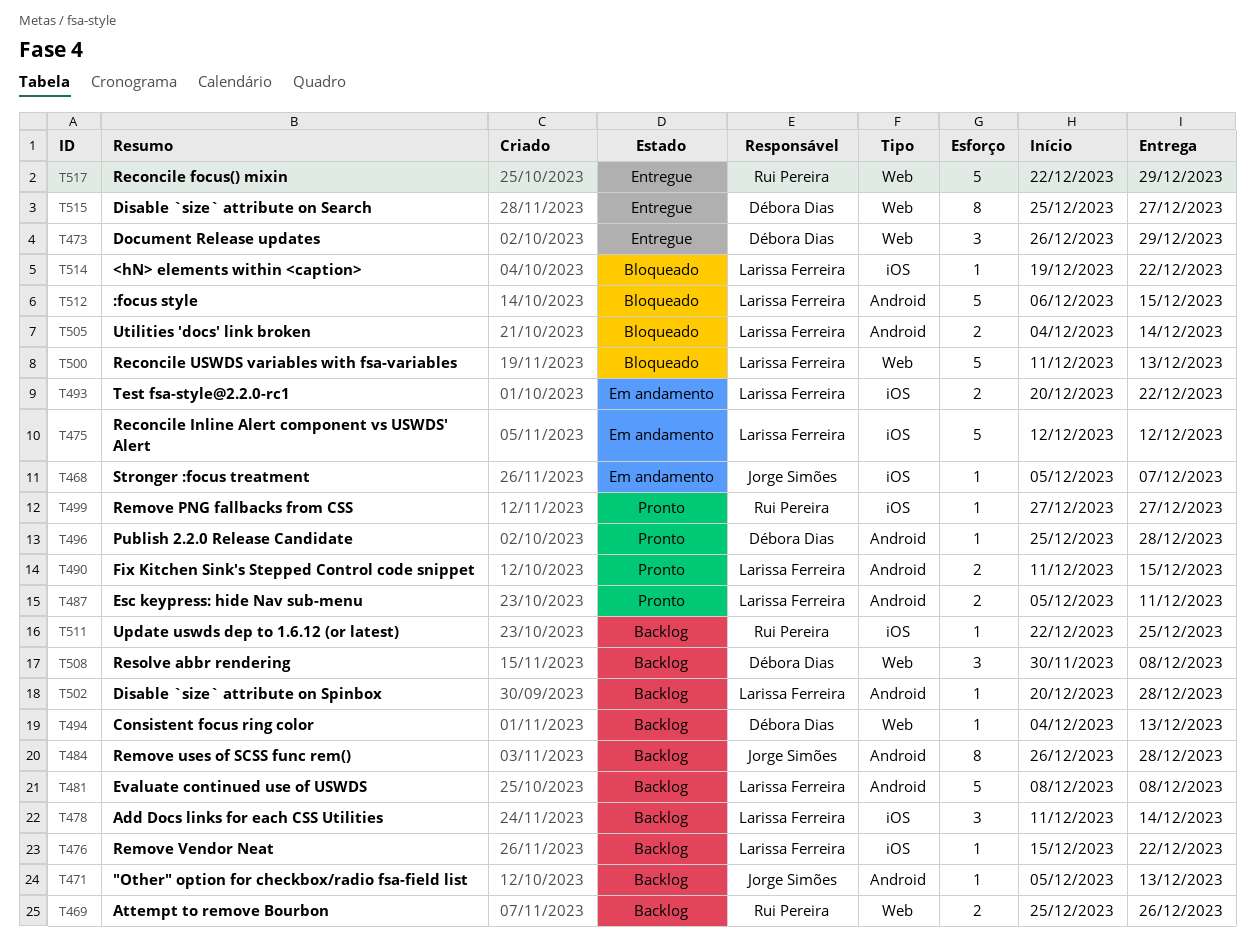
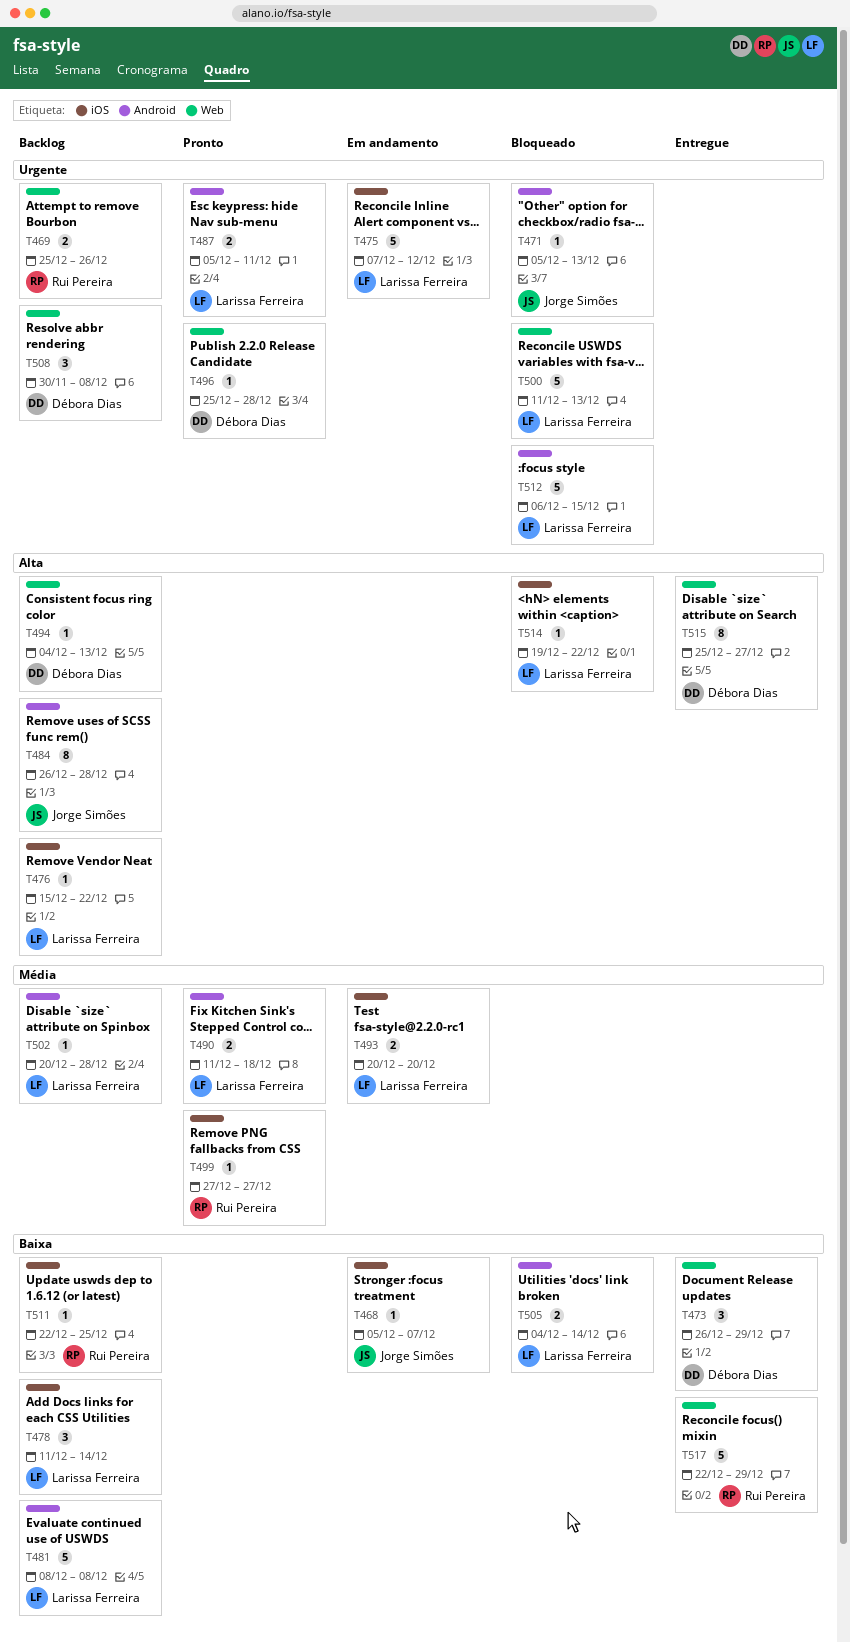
T471, status: Backlog -> Bloqueado
T475, start: Dec 12 -> Dec 7
T490, due: Dec 15 -> Dec 18
T493, due: Dec 22 -> Dec 20
T496, label: Android -> Web

